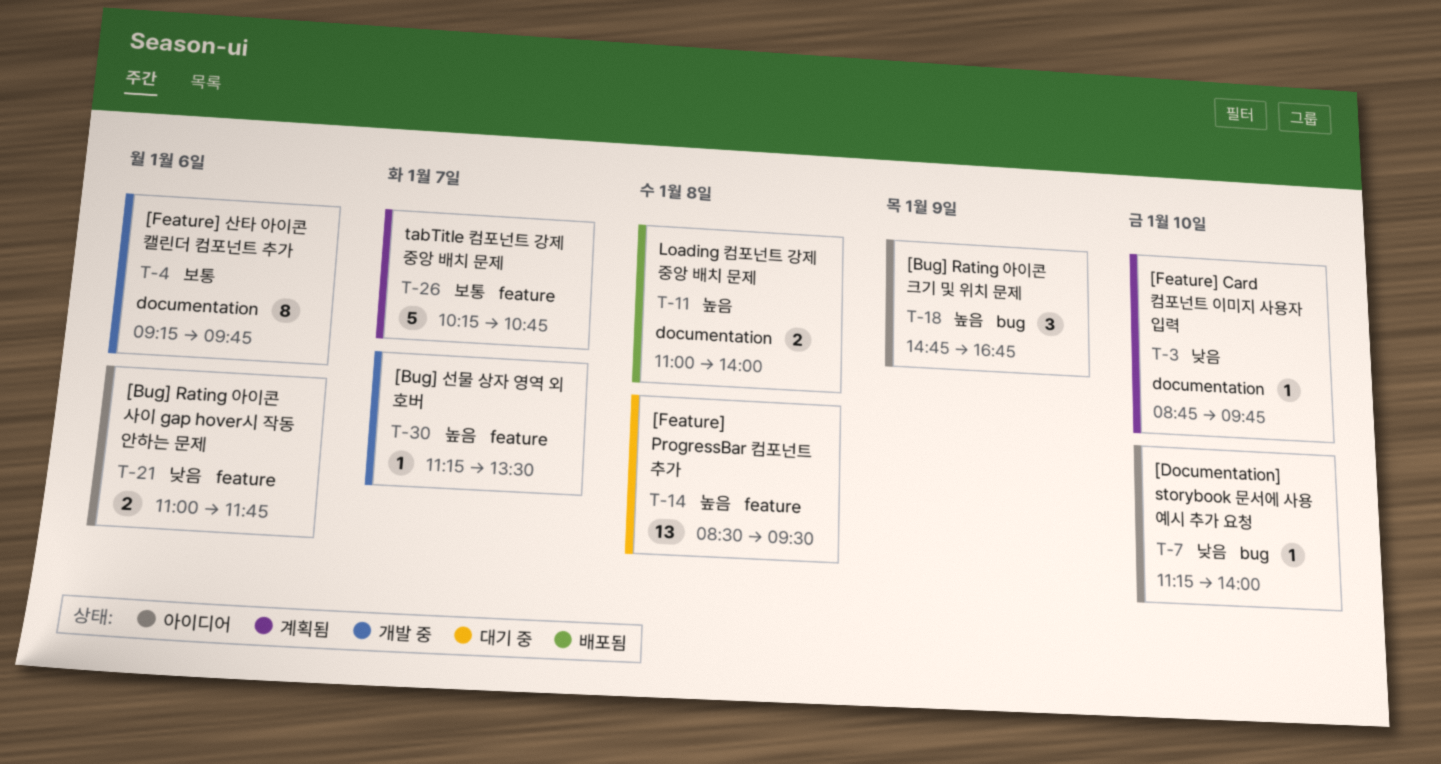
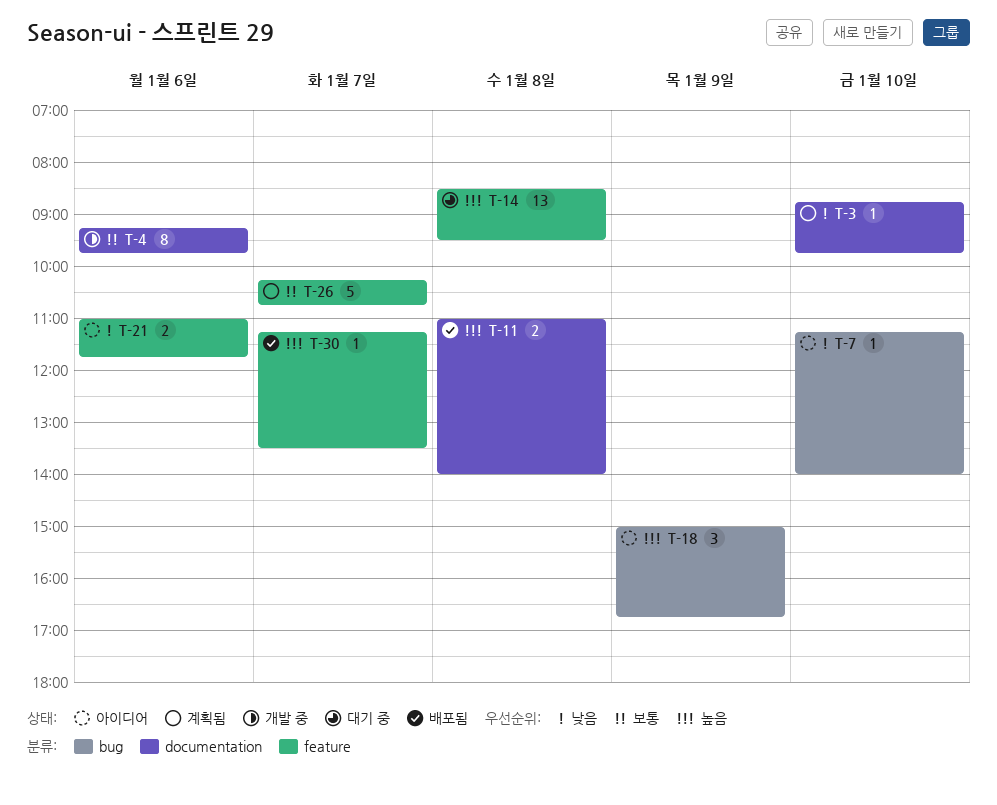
T-18, begins: 14:45 -> 15:00
T-30, status: 개발 중 -> 배포됨

